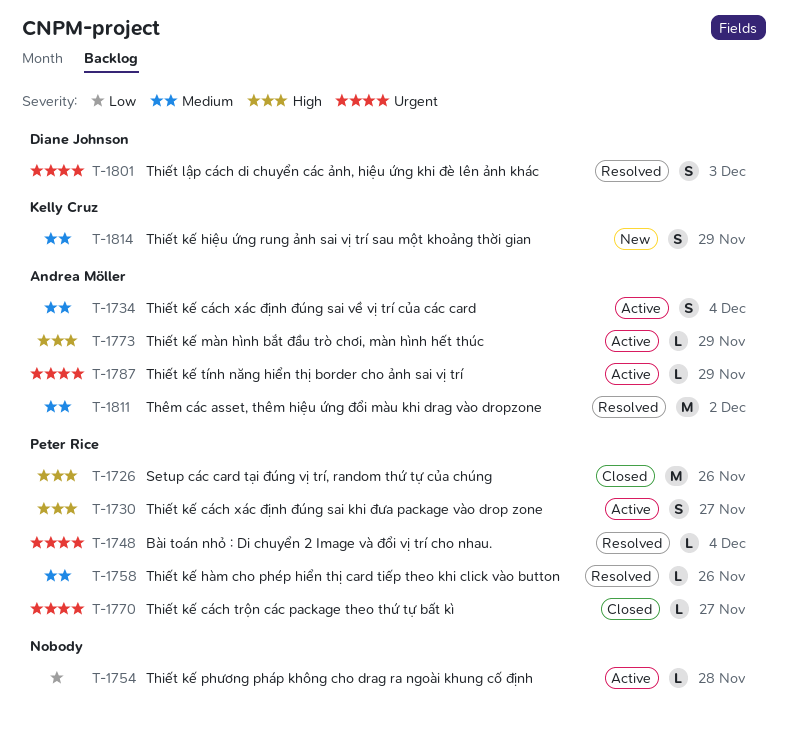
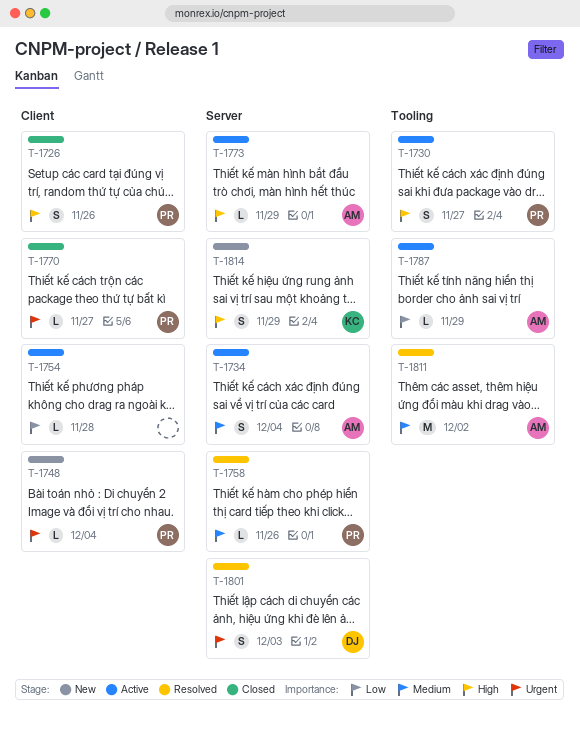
T-1726, estimate: M -> S
T-1748, status: Resolved -> New
T-1787, priority: Urgent -> Low
T-1814, priority: Medium -> High

